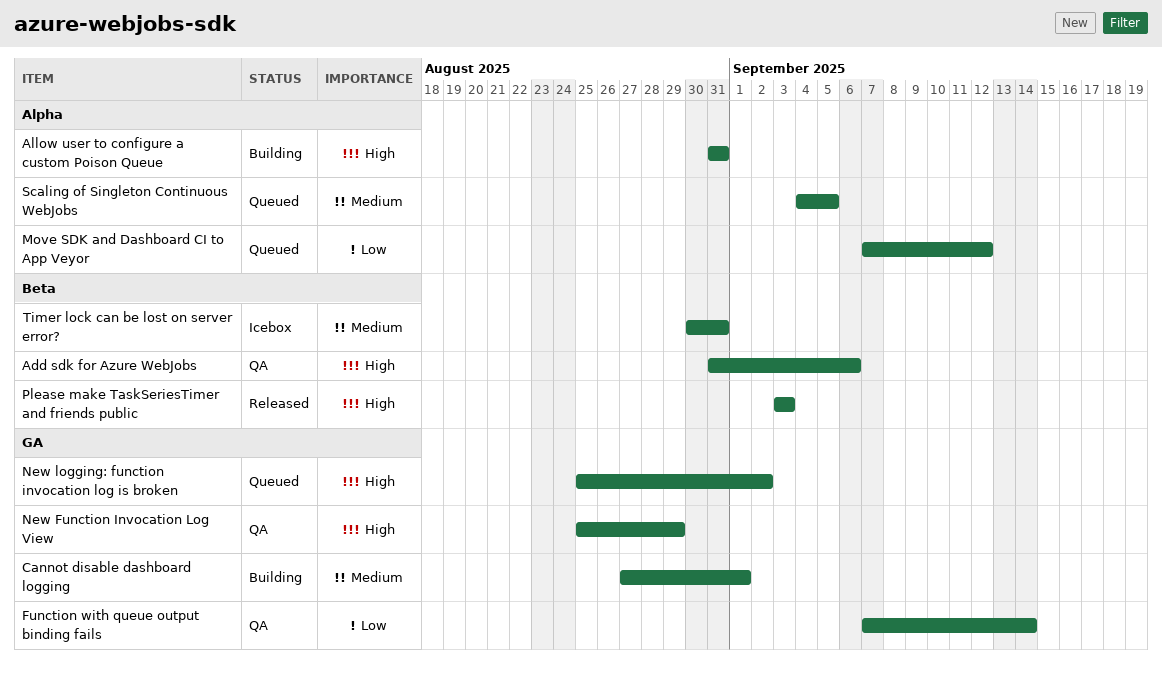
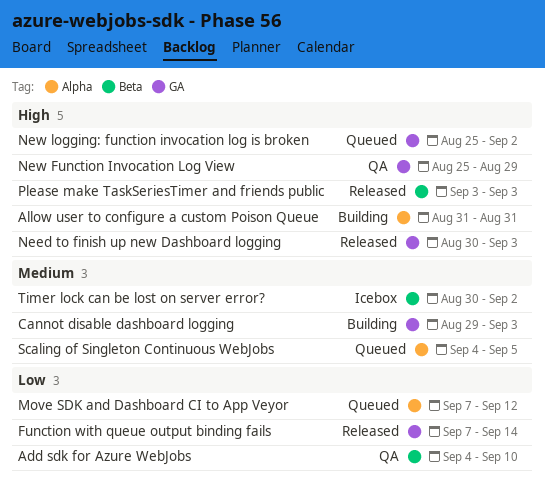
Add sdk for Azure WebJobs, priority: High -> Low
Add sdk for Azure WebJobs, start: Aug 31 -> Sep 4
Add sdk for Azure WebJobs, due: Sep 6 -> Sep 10
Cannot disable dashboard logging, start: Aug 27 -> Aug 29
Cannot disable dashboard logging, due: Sep 1 -> Sep 3
Function with queue output binding fails, status: QA -> Released
Need to finish up new Dashboard logging: none -> present
Timer lock can be lost on server error?, due: Aug 31 -> Sep 2

